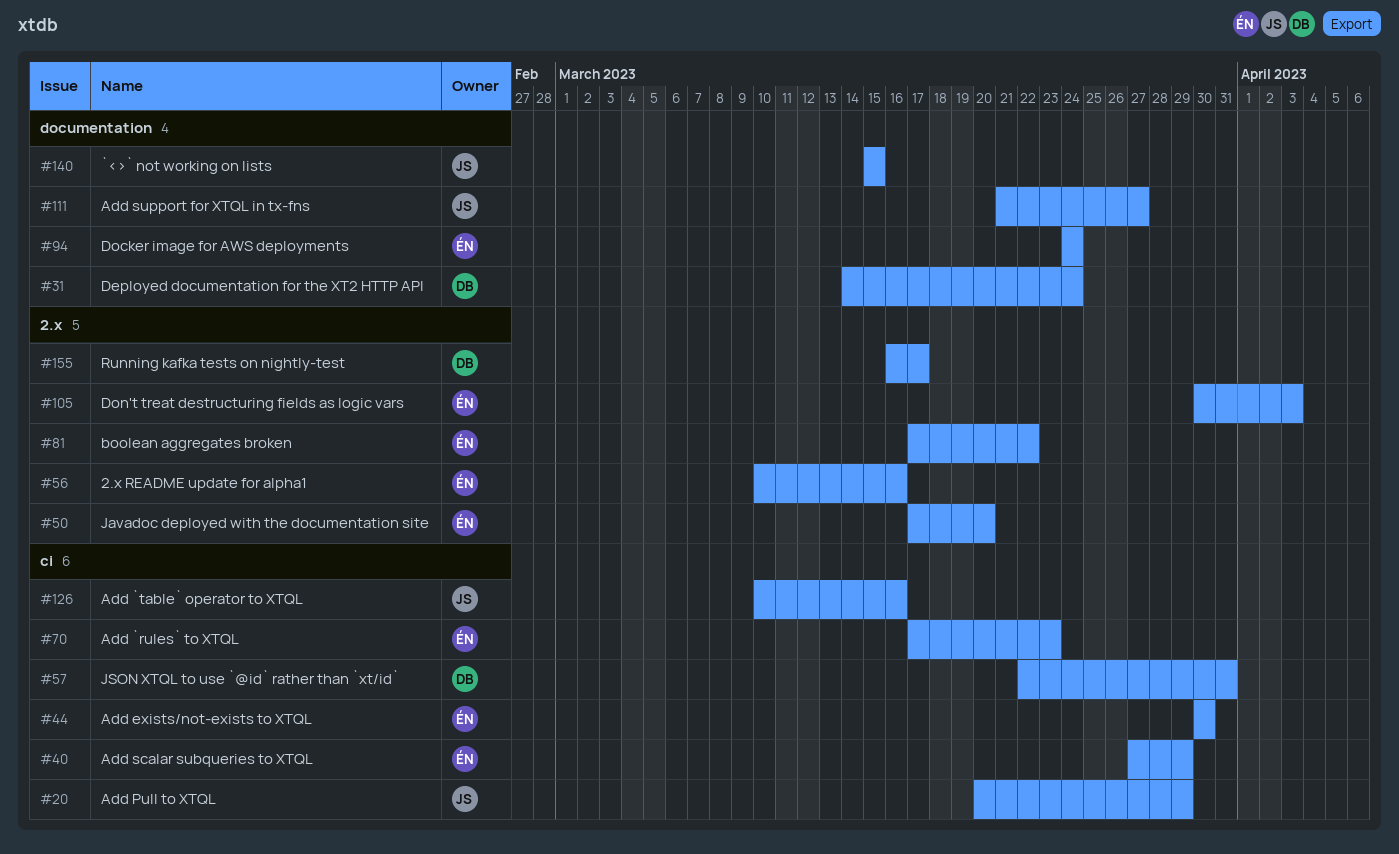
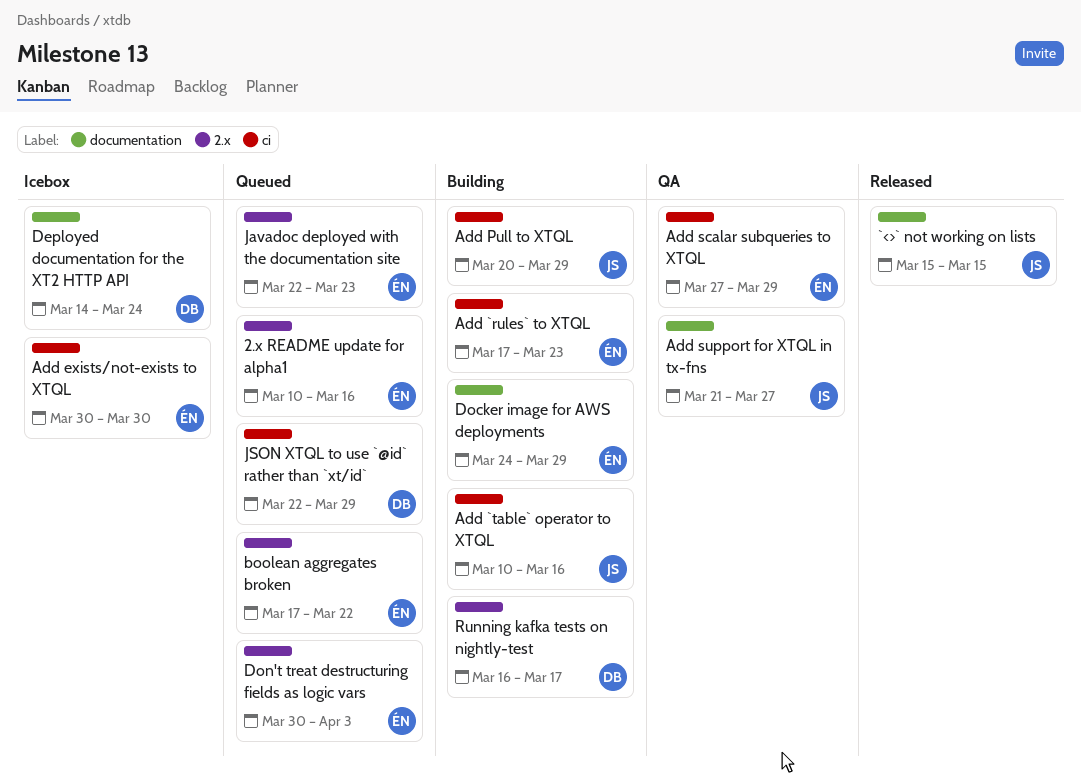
Docker image for AWS deployments, due: Mar 24 -> Mar 29
Javadoc deployed with the documentation site, start: Mar 17 -> Mar 22
Javadoc deployed with the documentation site, due: Mar 20 -> Mar 23
JSON XTQL to use `@id` rather than `xt/id`, due: Mar 31 -> Mar 29

